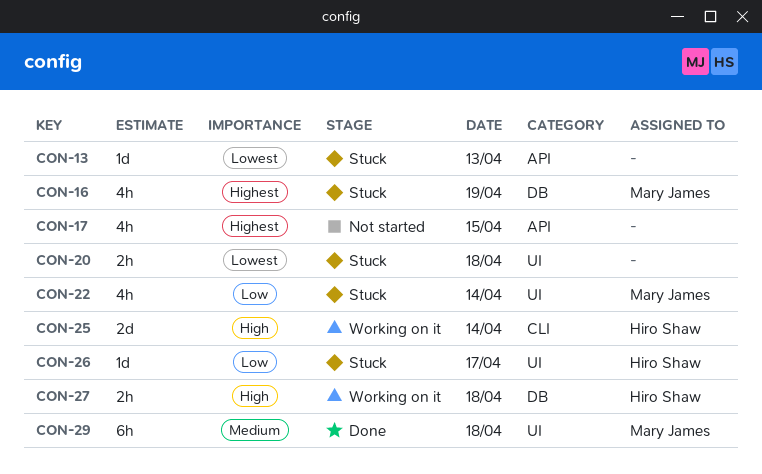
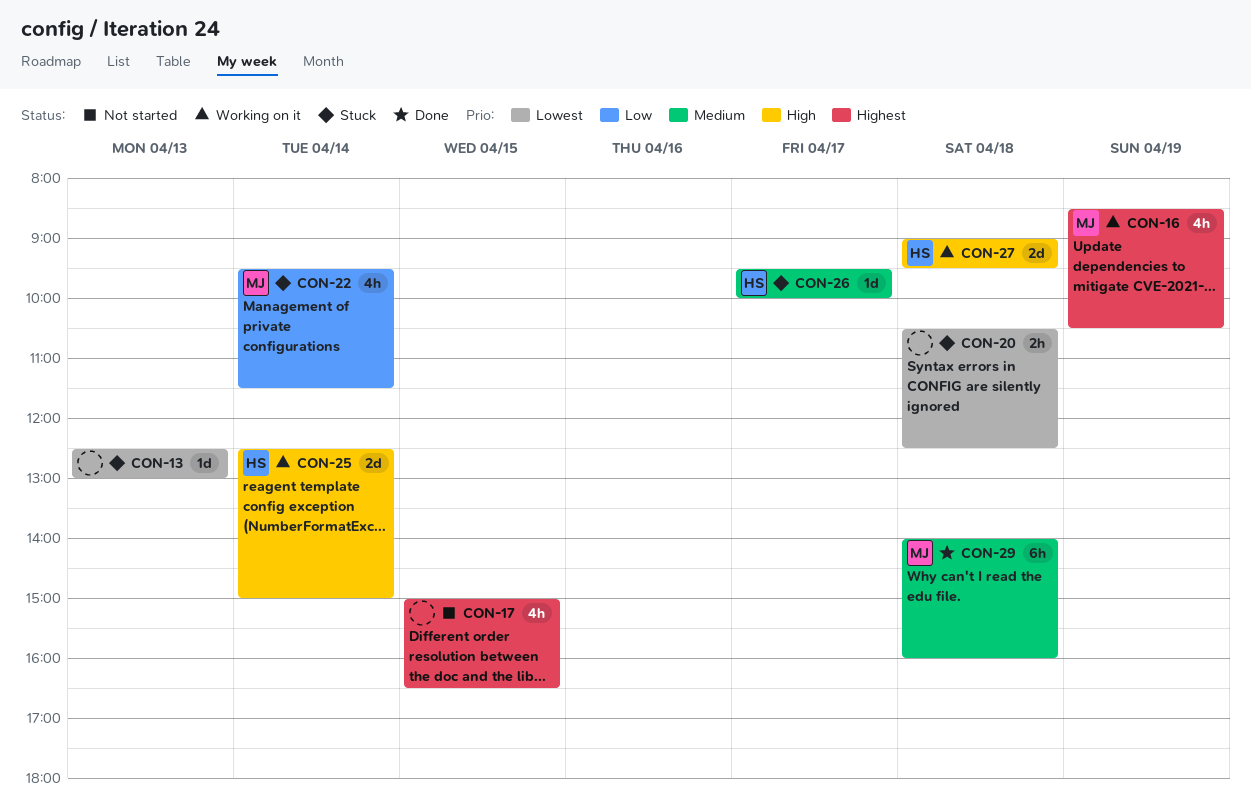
CON-16, status: Stuck -> Working on it
CON-26, priority: Low -> Medium
CON-27, estimate: 2h -> 2d

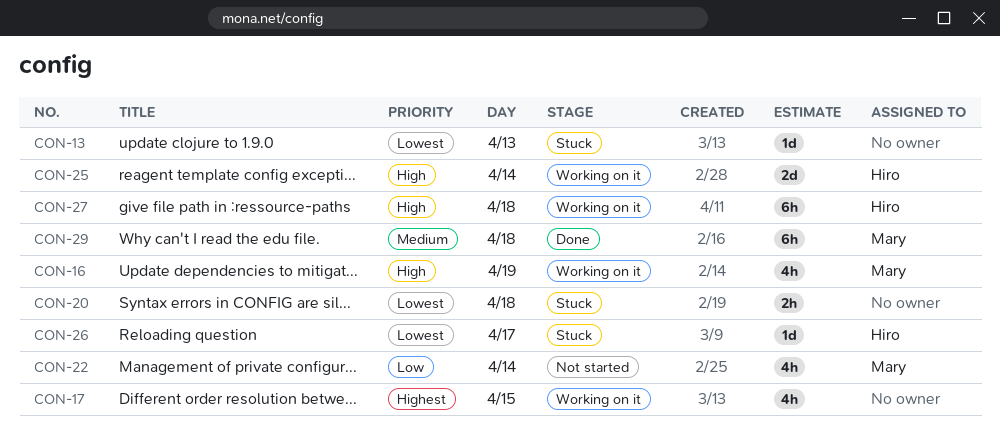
CON-16, priority: Highest -> High
CON-17, status: Not started -> Working on it
CON-22, status: Stuck -> Not started
CON-26, priority: Medium -> Lowest
CON-27, estimate: 2d -> 6h

